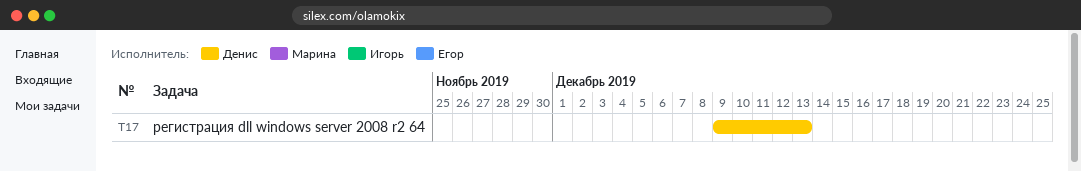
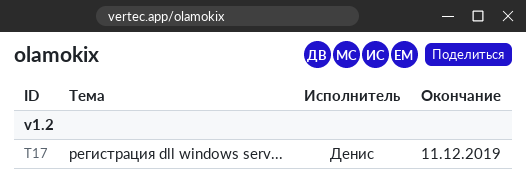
T17, due: Dec 13 -> Dec 11

